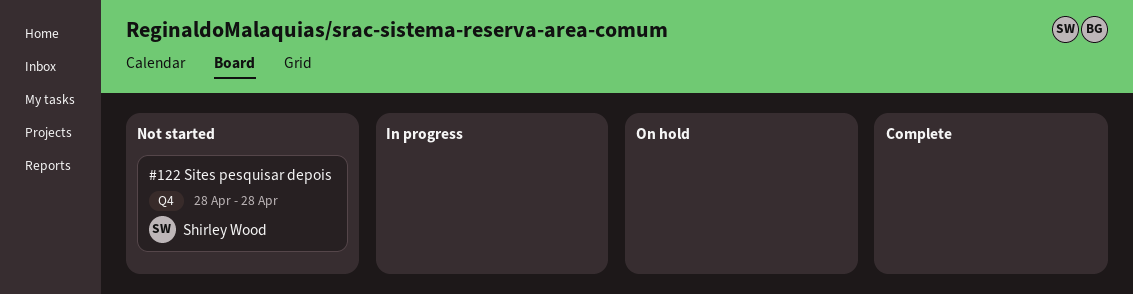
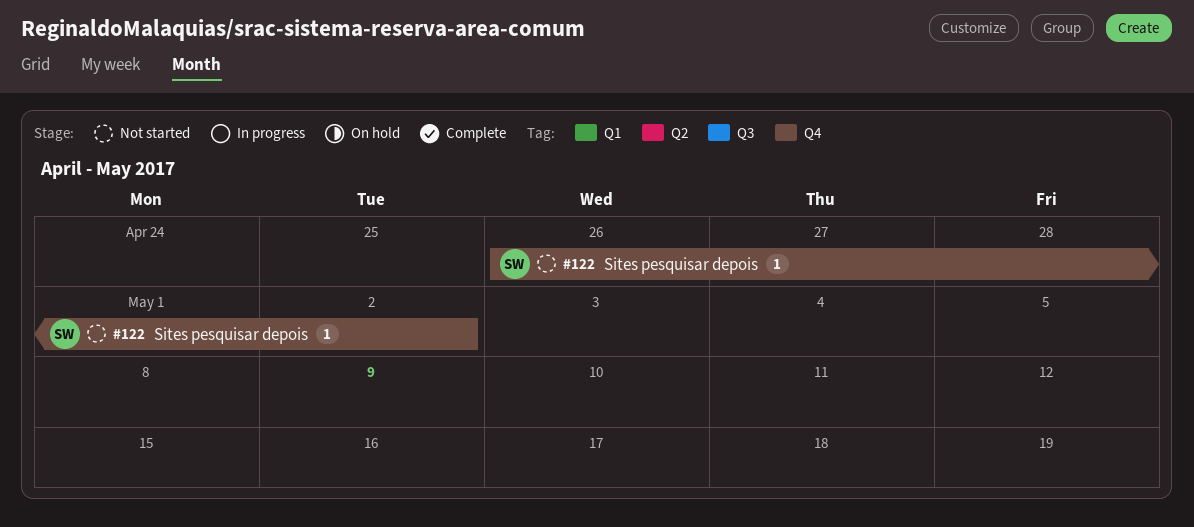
#122, start: Apr 28 -> Apr 26
#122, due: Apr 28 -> May 2

